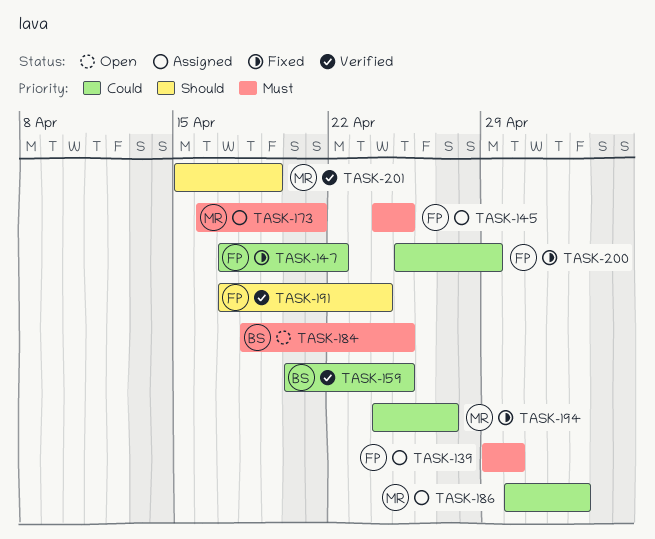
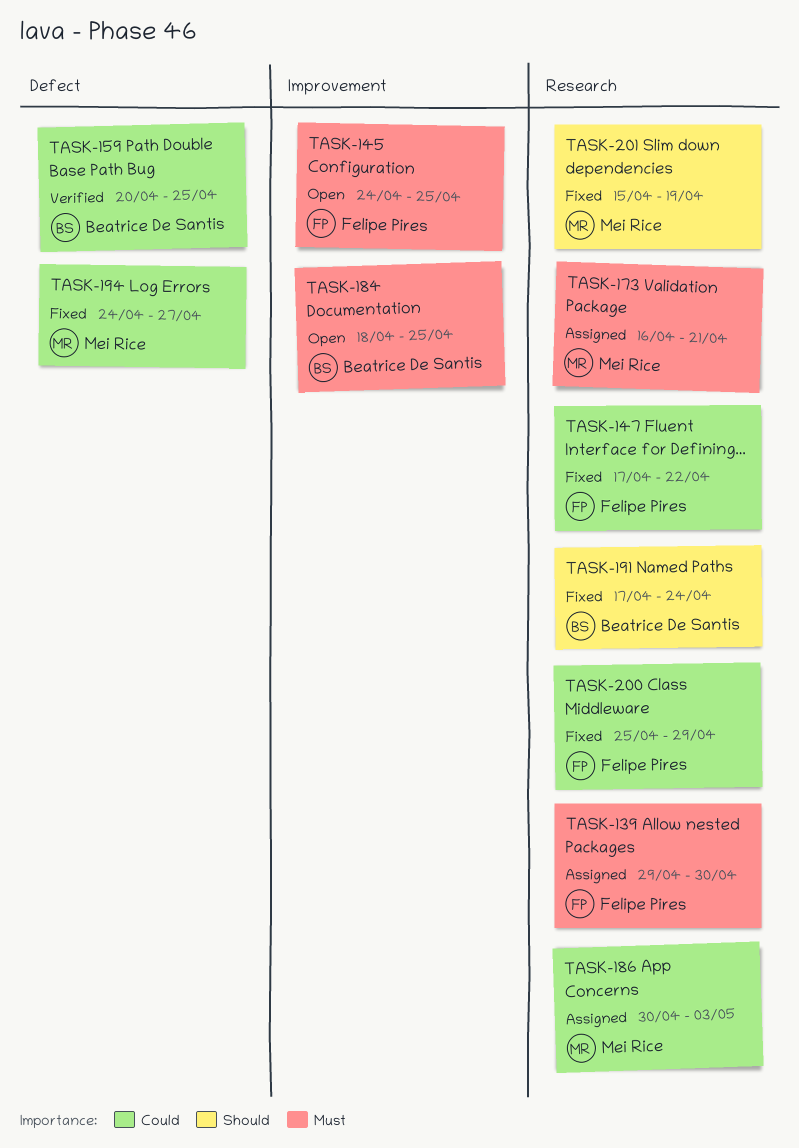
TASK-145, status: Assigned -> Open
TASK-191, status: Verified -> Fixed
TASK-191, owner: Felipe Pires -> Beatrice De Santis
TASK-201, status: Verified -> Fixed

